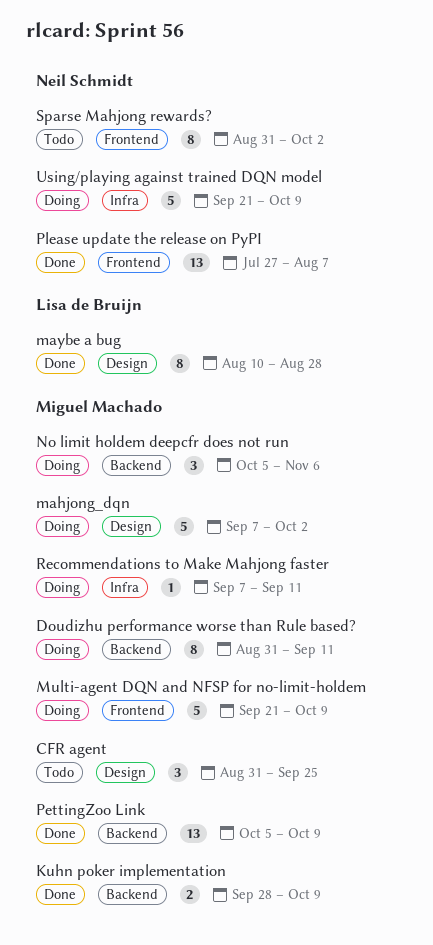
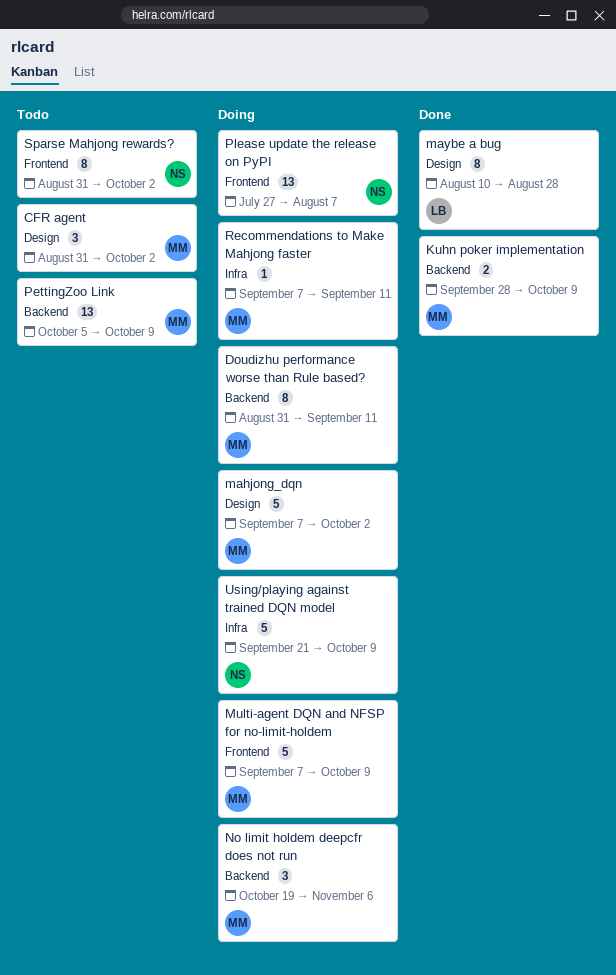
CFR agent, due: Sep 25 -> Oct 2
Multi-agent DQN and NFSP for no-limit-holdem, start: Sep 21 -> Sep 7
No limit holdem deepcfr does not run, start: Oct 5 -> Oct 19
PettingZoo Link, status: Done -> Todo
Please update the release on PyPI, status: Done -> Doing

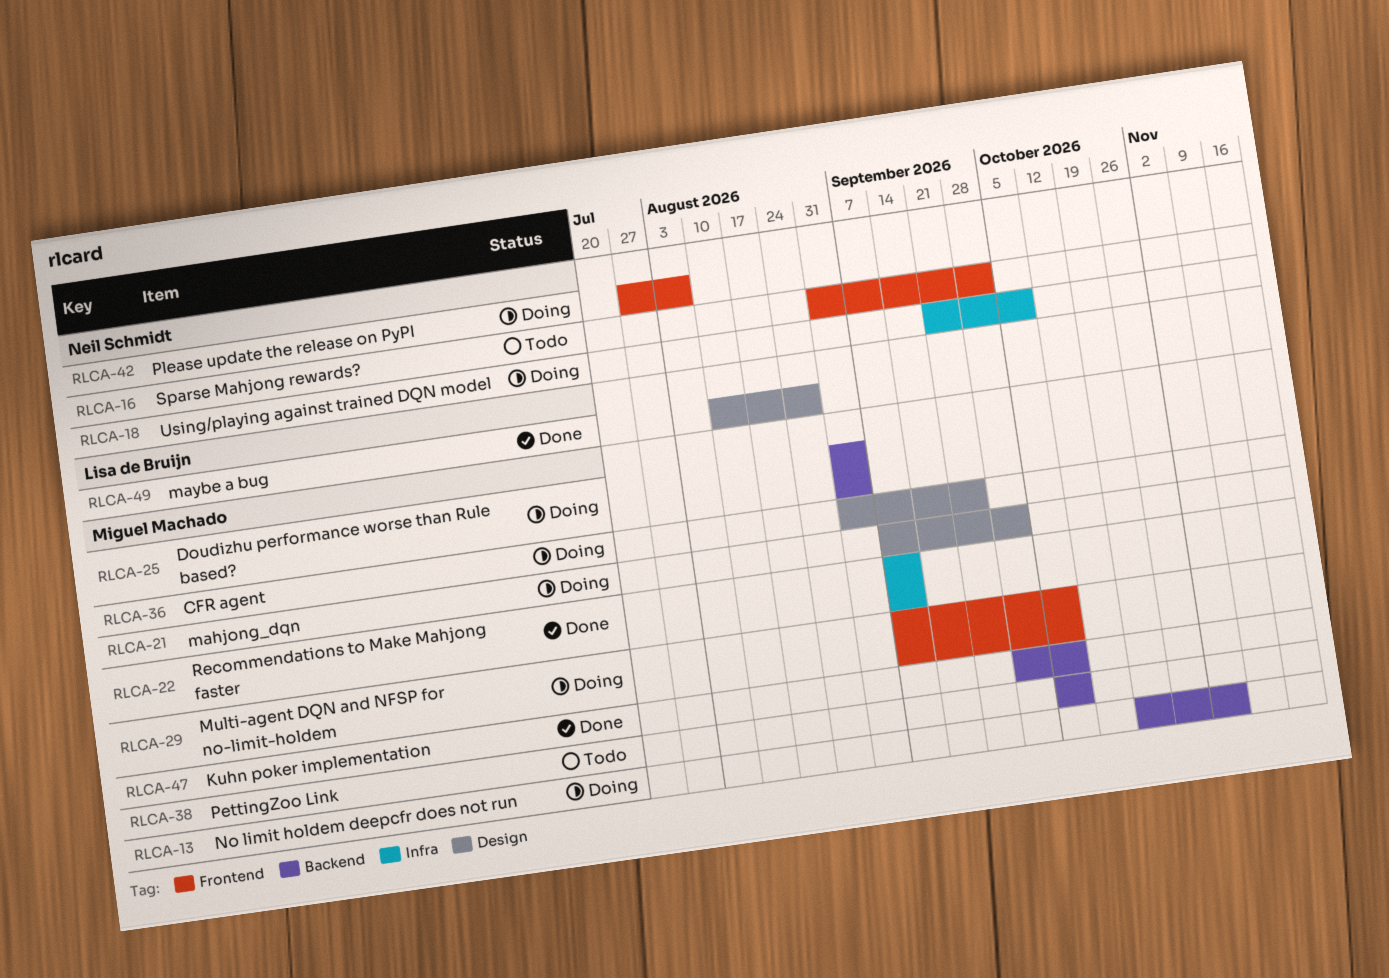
CFR agent, status: Todo -> Doing
CFR agent, due: Oct 2 -> Sep 25
Doudizhu performance worse than Rule based?, due: Sep 11 -> Sep 4
Recommendations to Make Mahjong faster, status: Doing -> Done

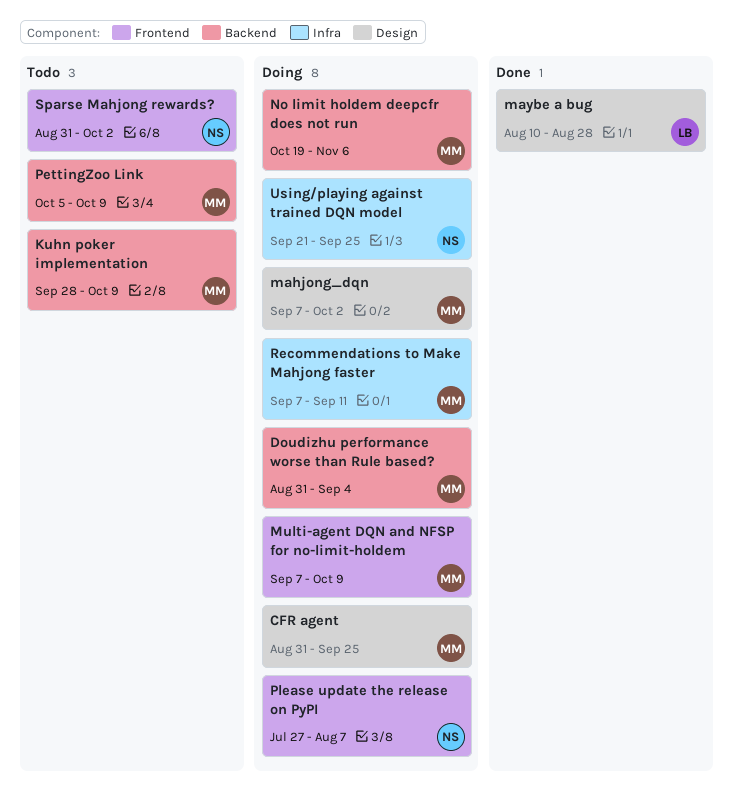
Kuhn poker implementation, status: Done -> Todo
Recommendations to Make Mahjong faster, status: Done -> Doing
Using/playing against trained DQN model, due: Oct 9 -> Sep 25

